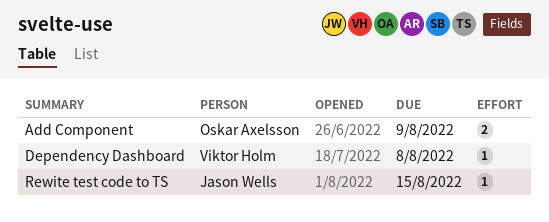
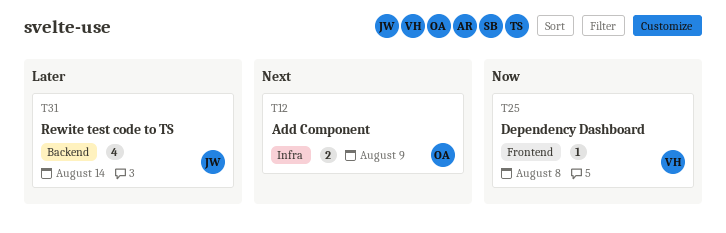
Rewite test code to TS, estimate: 1 -> 4
Rewite test code to TS, due: Aug 15 -> Aug 14

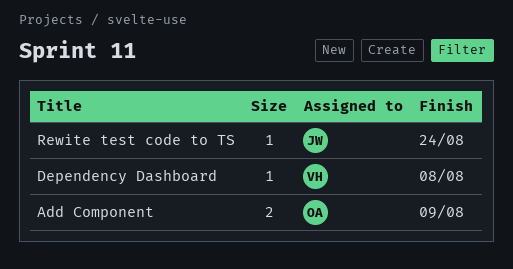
Rewite test code to TS, estimate: 4 -> 1
Rewite test code to TS, due: Aug 14 -> Aug 24

